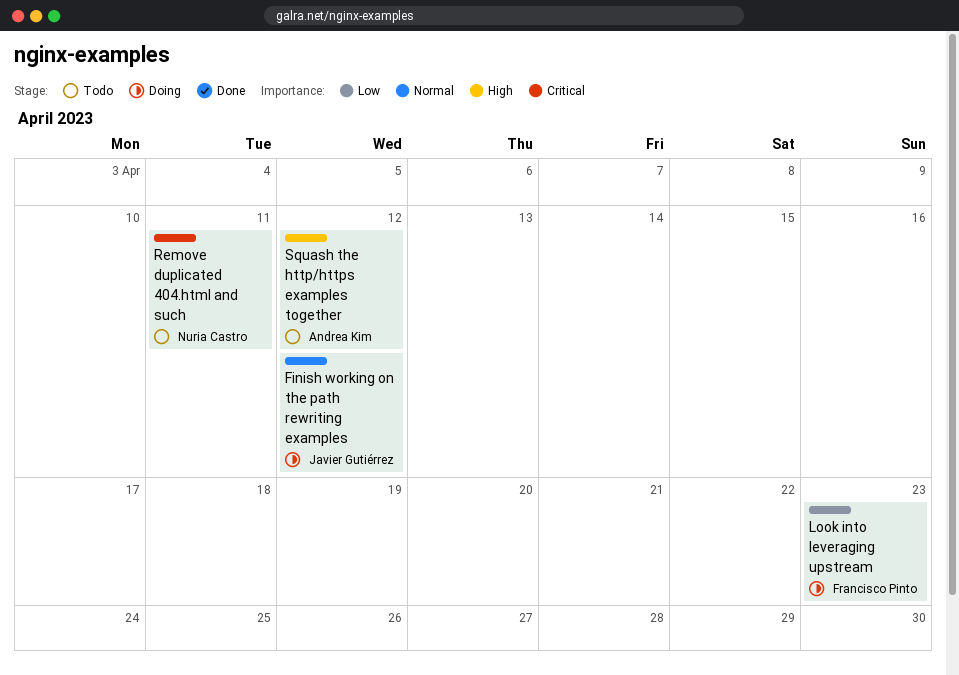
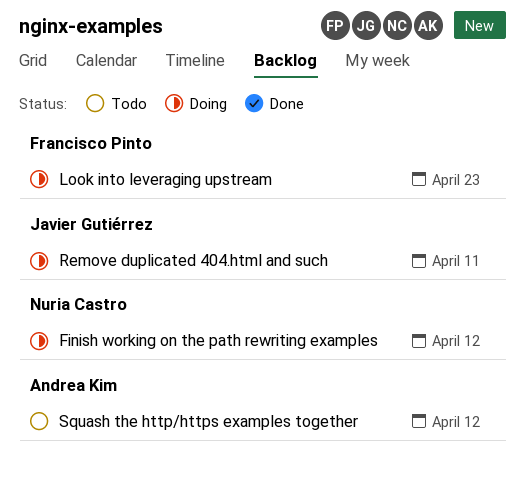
Finish working on the path rewriting examples, owner: Javier Gutiérrez -> Nuria Castro
Remove duplicated 404.html and such, status: Todo -> Doing
Remove duplicated 404.html and such, owner: Nuria Castro -> Javier Gutiérrez

